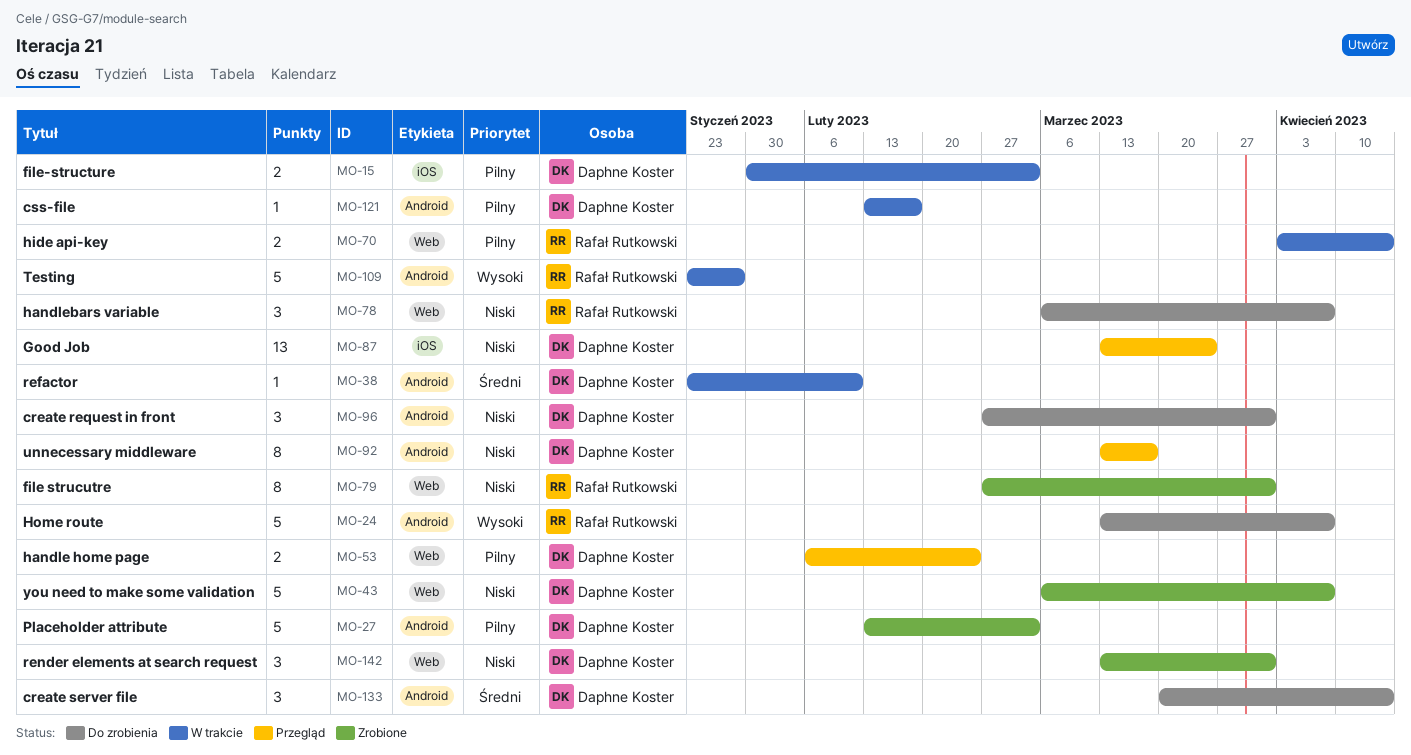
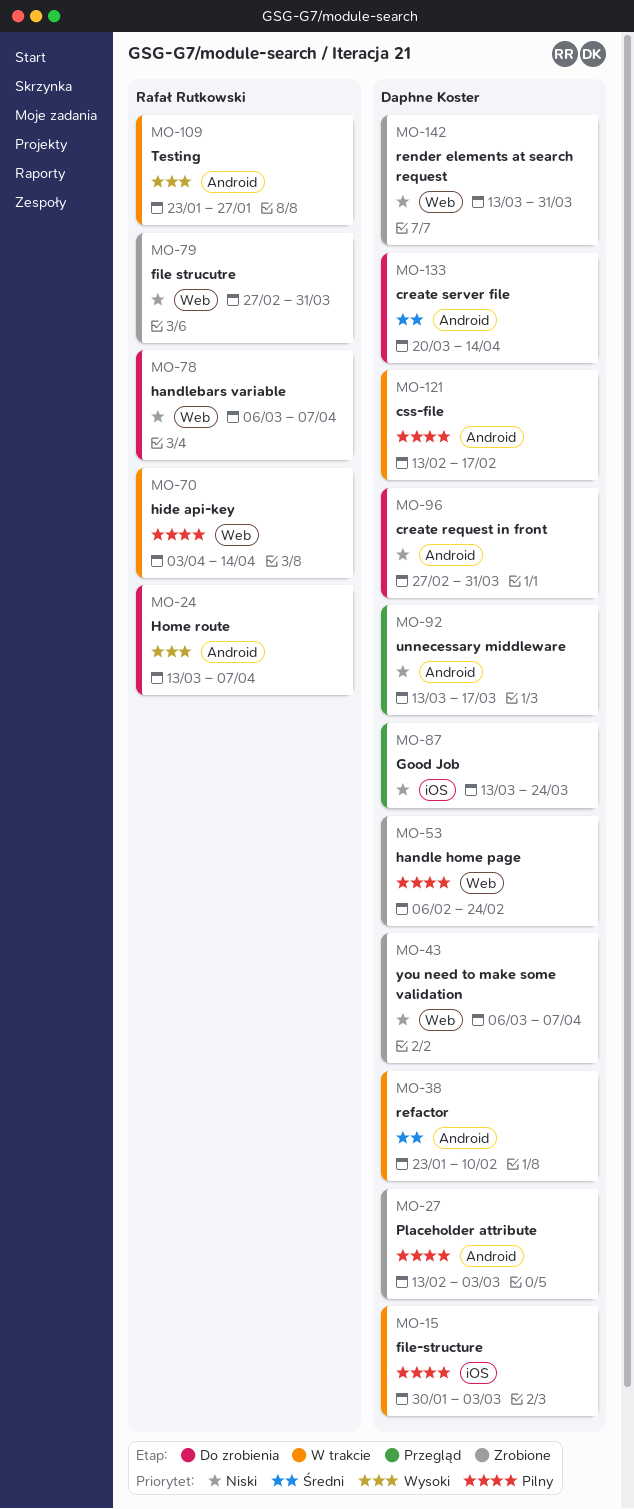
MO-53, status: Przegląd -> Zrobione

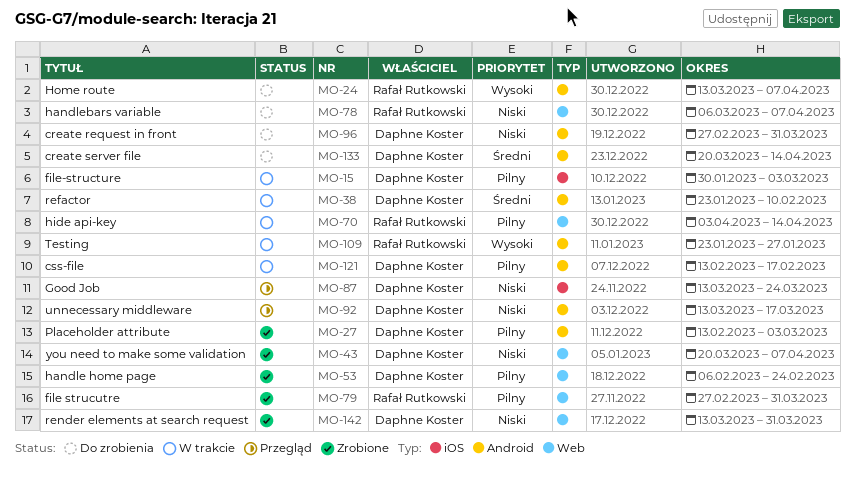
MO-43, start: Mar 6 -> Mar 20
MO-79, priority: Niski -> Pilny

